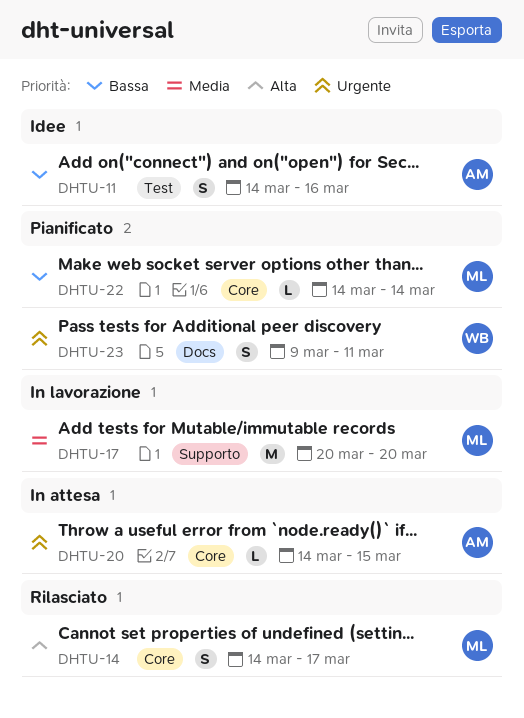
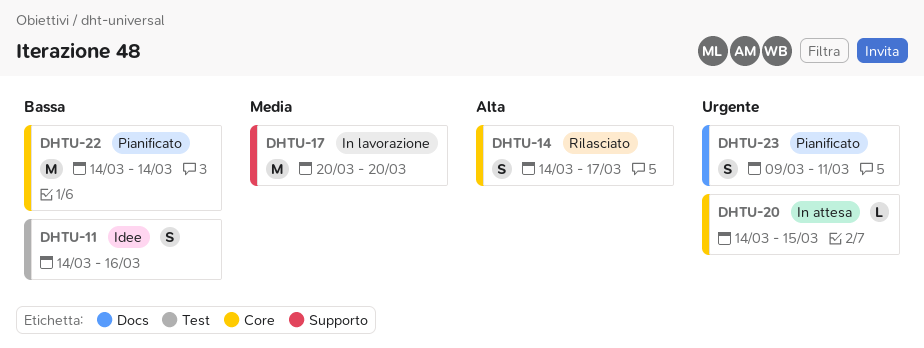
DHTU-22, estimate: L -> M

